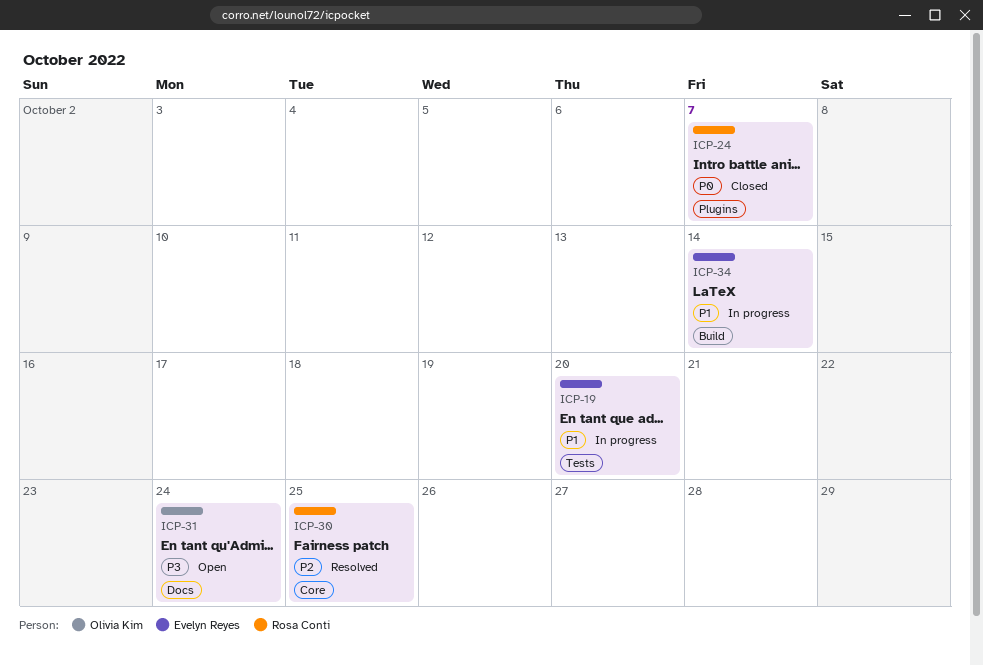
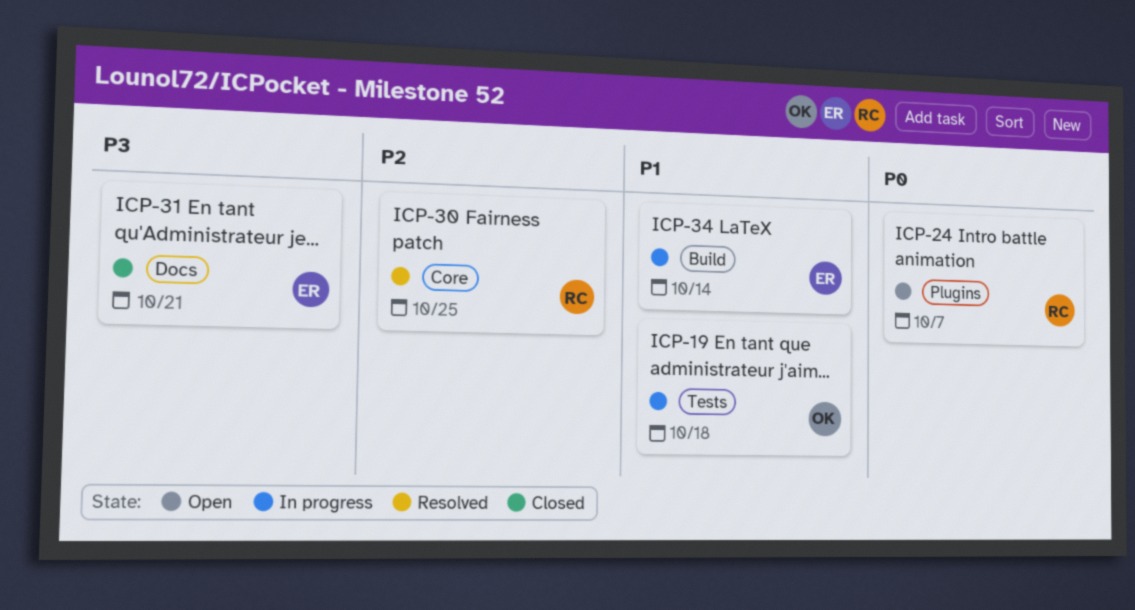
ICP-19, owner: Evelyn Reyes -> Olivia Kim
ICP-19, due: Oct 20 -> Oct 18
ICP-24, status: Closed -> Open
ICP-31, status: Open -> Closed
ICP-31, owner: Olivia Kim -> Evelyn Reyes
ICP-31, due: Oct 24 -> Oct 21

